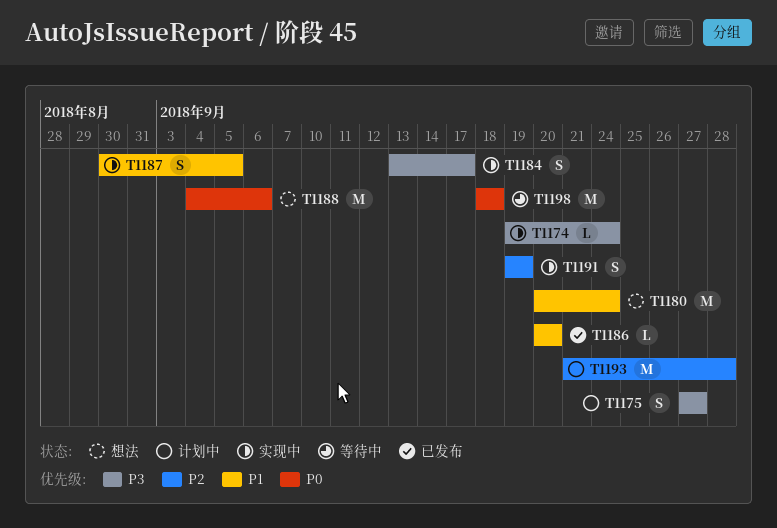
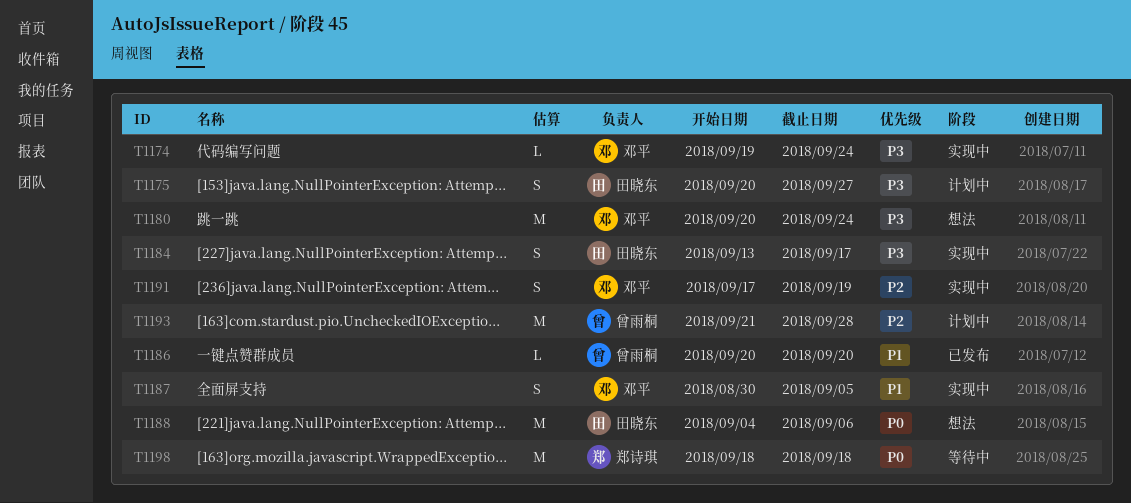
T1175, start: Sep 27 -> Sep 20
T1180, priority: P1 -> P3
T1191, start: Sep 19 -> Sep 17

